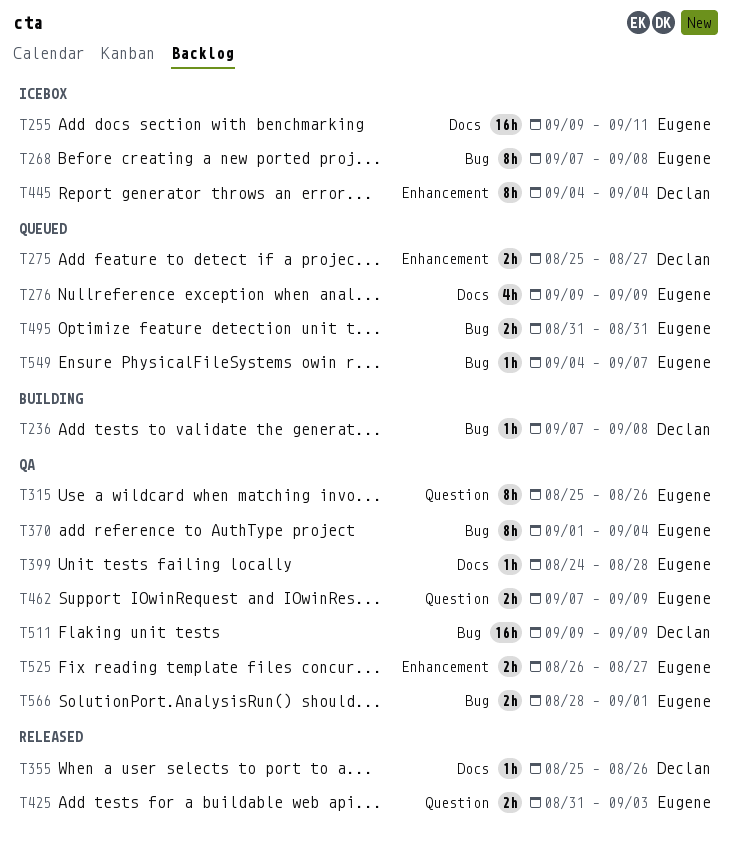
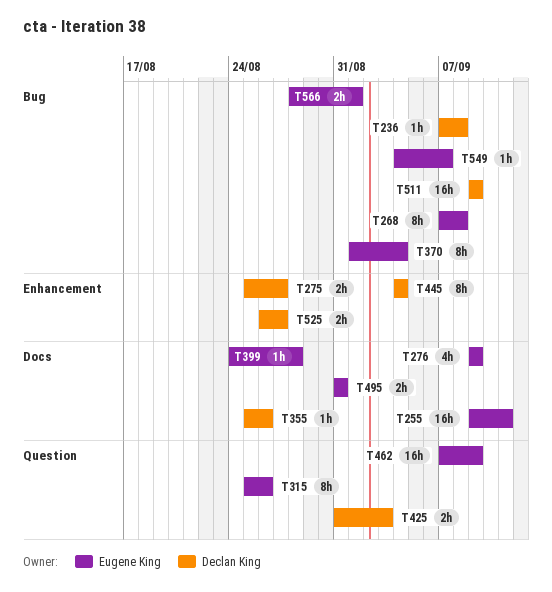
T425, owner: Eugene King -> Declan King
T462, estimate: 2h -> 16h
T495, label: Bug -> Docs
T525, owner: Eugene King -> Declan King

